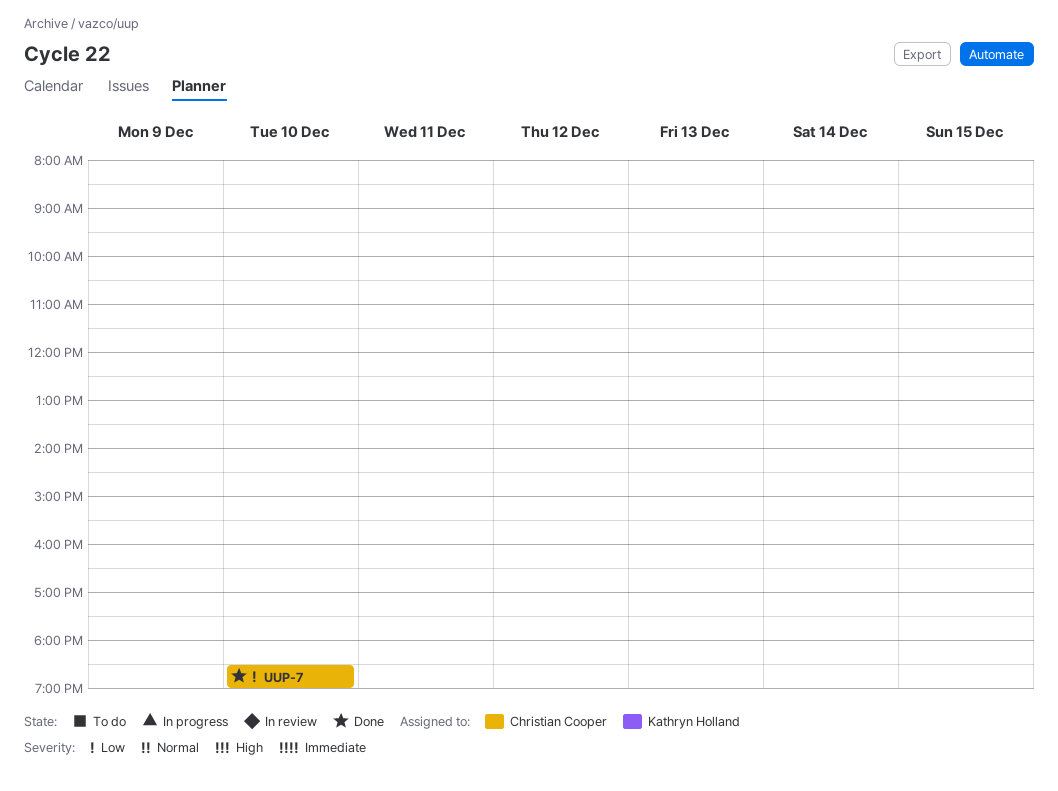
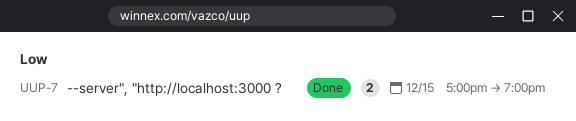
UUP-7, day: Dec 10 -> Dec 15
UUP-7, begins: 18:30 -> 17:00

